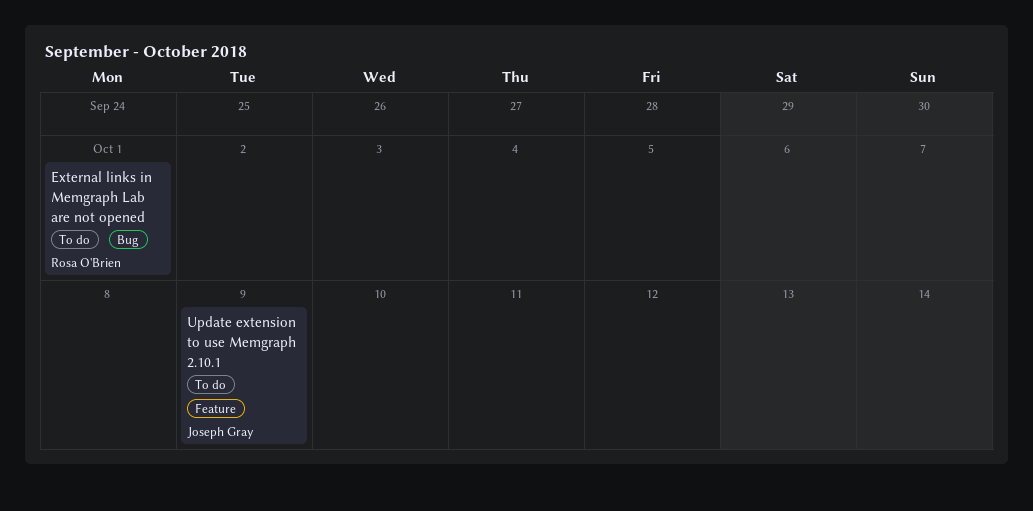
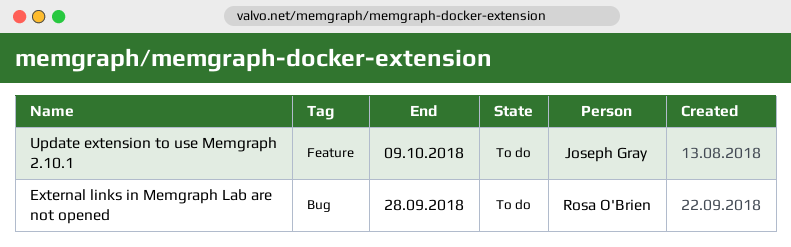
External links in Memgraph Lab are not opened, due: Oct 1 -> Sep 28

